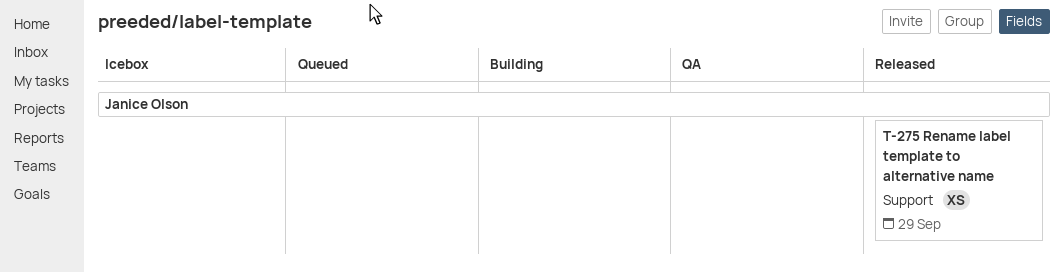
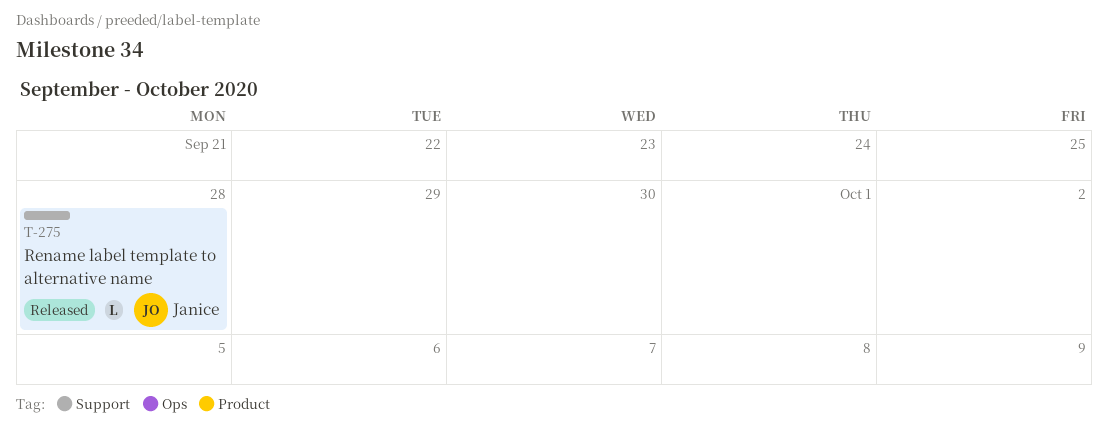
T-275, estimate: XS -> L
T-275, due: Sep 29 -> Sep 28

